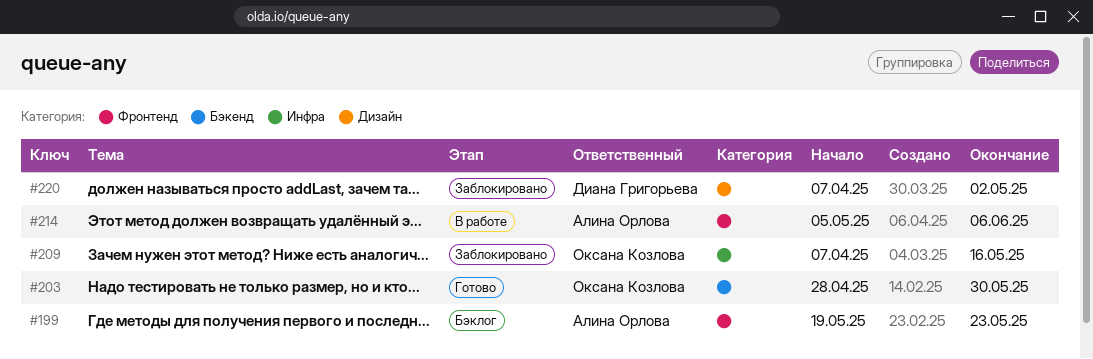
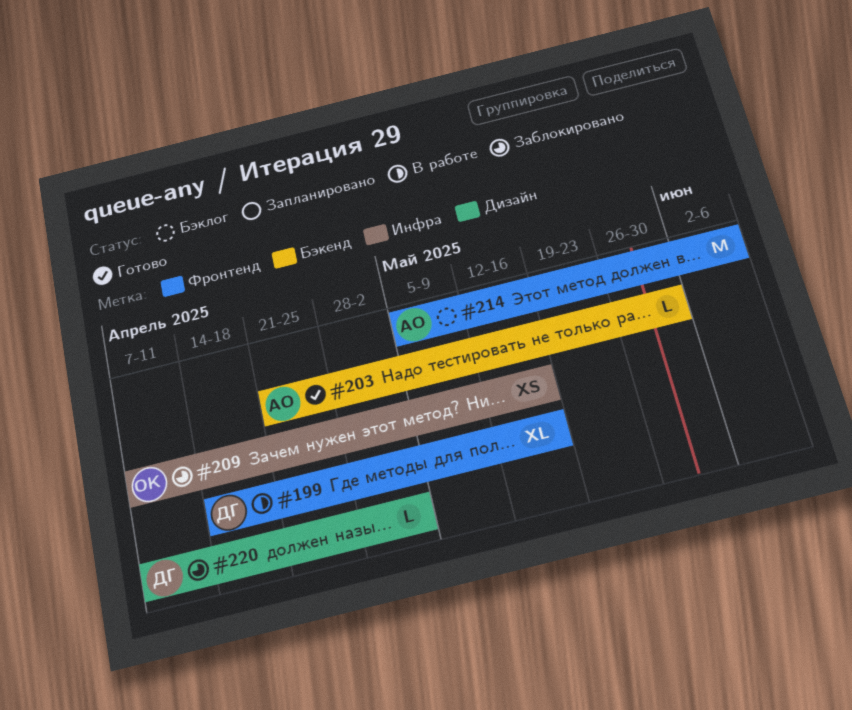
#199, status: Бэклог -> В работе
#199, owner: Алина Орлова -> Диана Григорьева
#199, start: May 19 -> Apr 14
#199, due: May 23 -> May 16
#203, owner: Оксана Козлова -> Алина Орлова
#203, start: Apr 28 -> Apr 21
#214, status: В работе -> Бэклог

